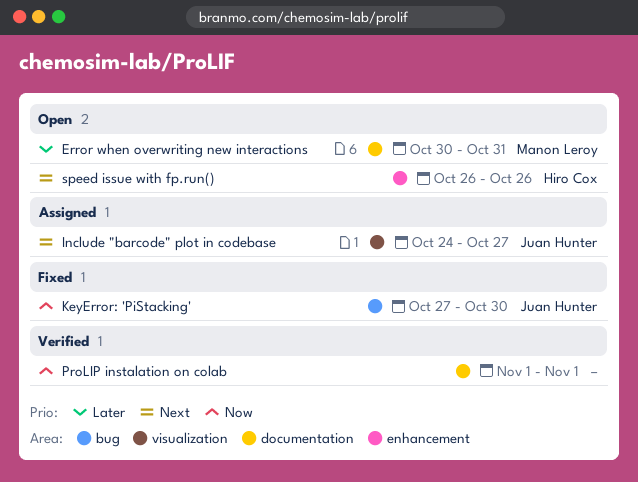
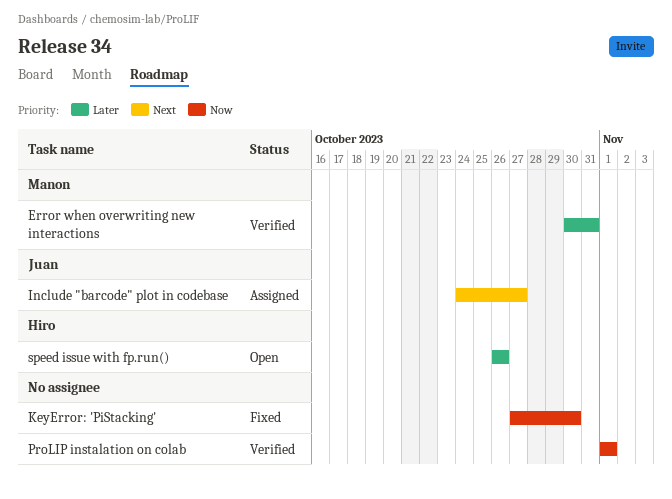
Error when overwriting new interactions, status: Open -> Verified
KeyError: 'PiStacking', owner: Juan Hunter -> none
speed issue with fp.run(), priority: Next -> Later

